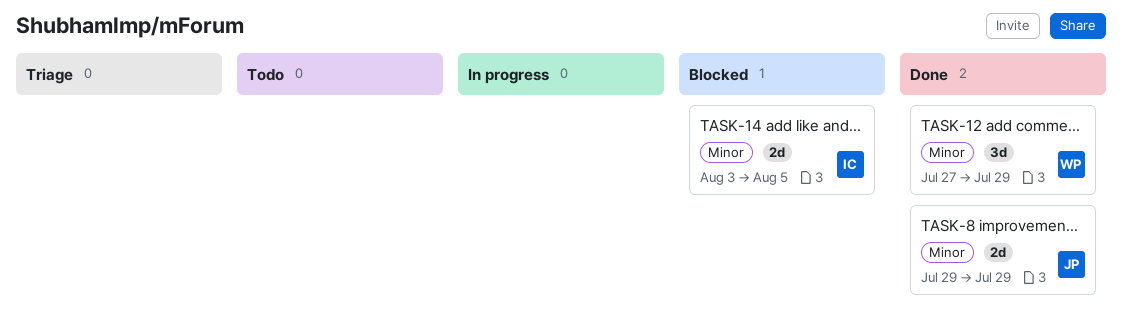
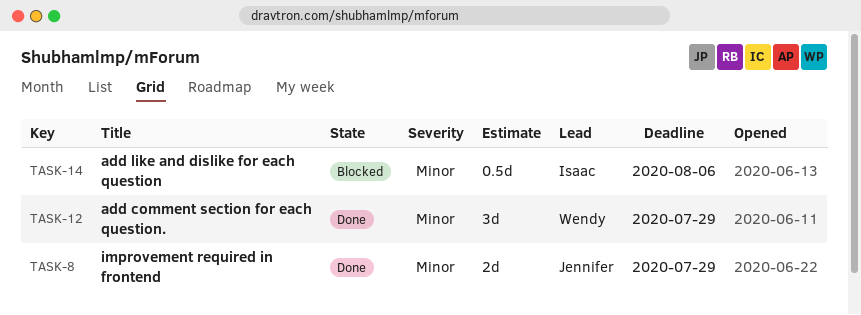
TASK-14, estimate: 2d -> 0.5d
TASK-14, due: Aug 5 -> Aug 6

